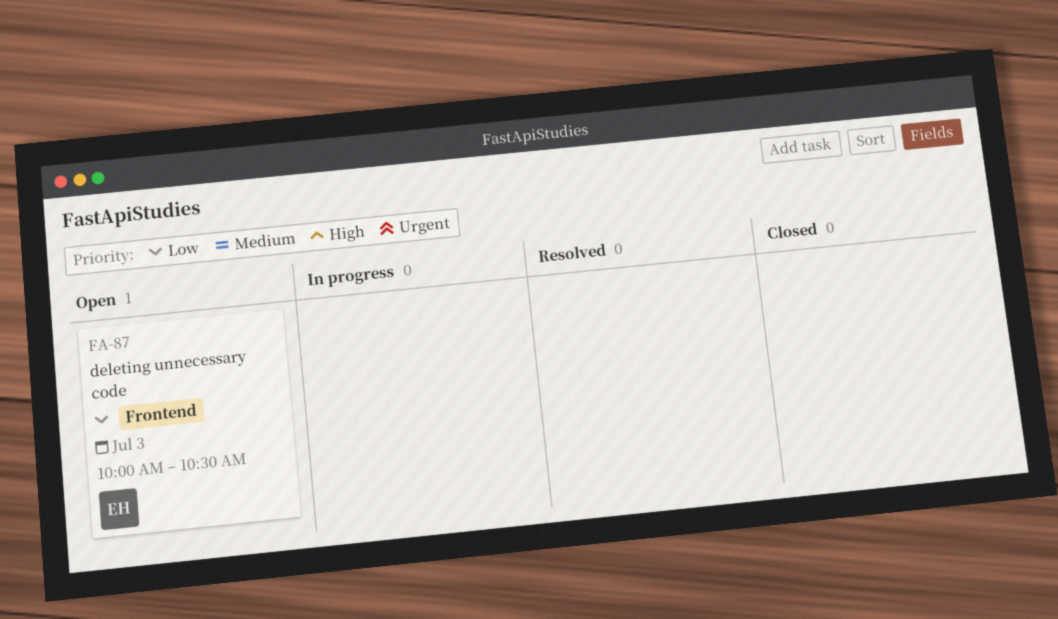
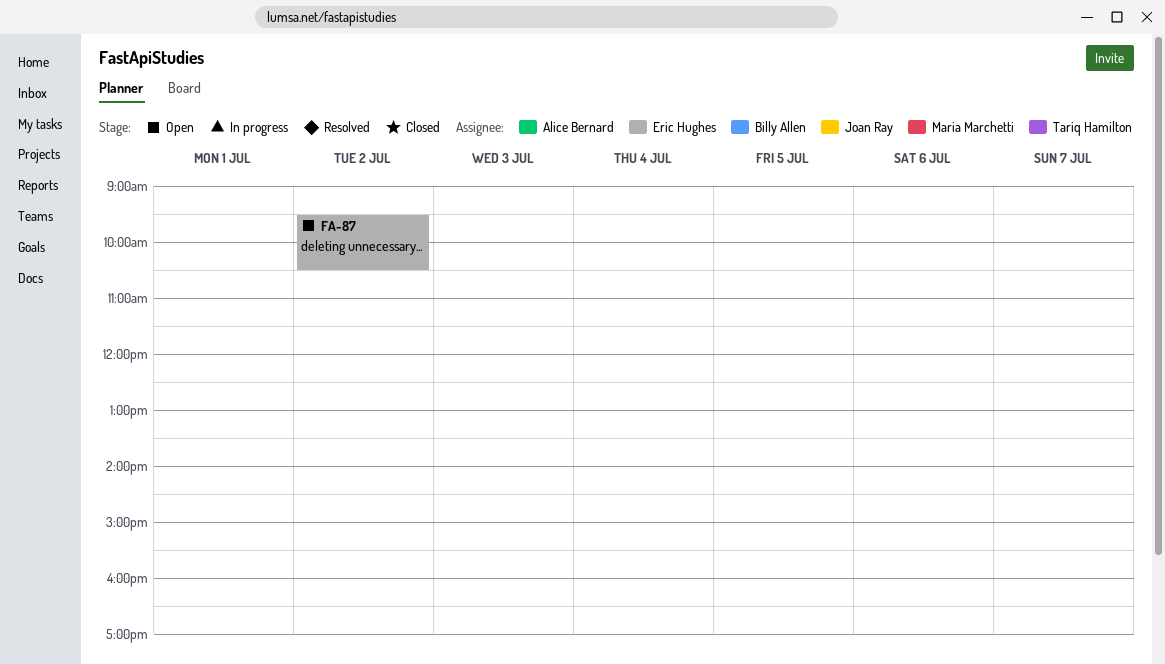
FA-87, day: Jul 3 -> Jul 2
FA-87, begins: 10:00 -> 09:30

